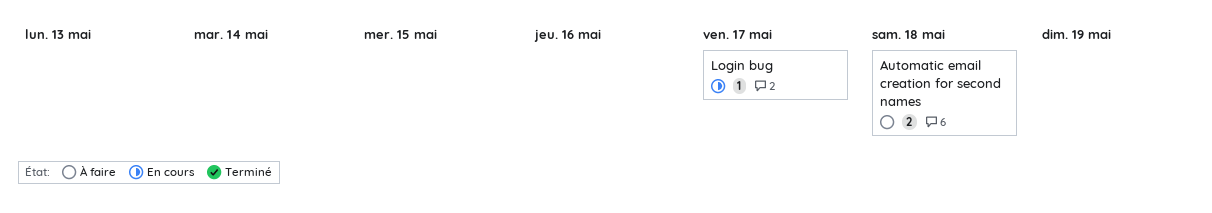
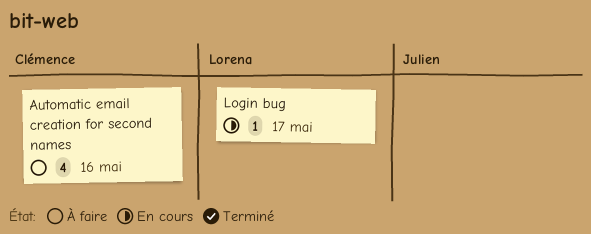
Automatic email creation for second names, estimate: 2 -> 4
Automatic email creation for second names, due: May 18 -> May 16

